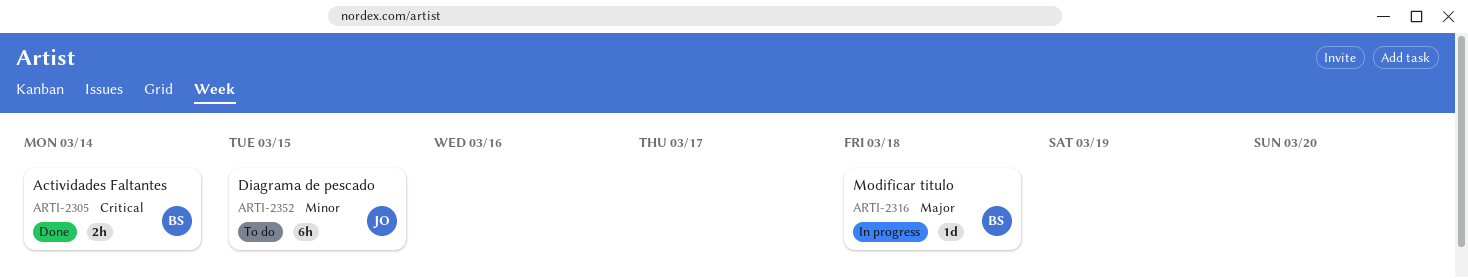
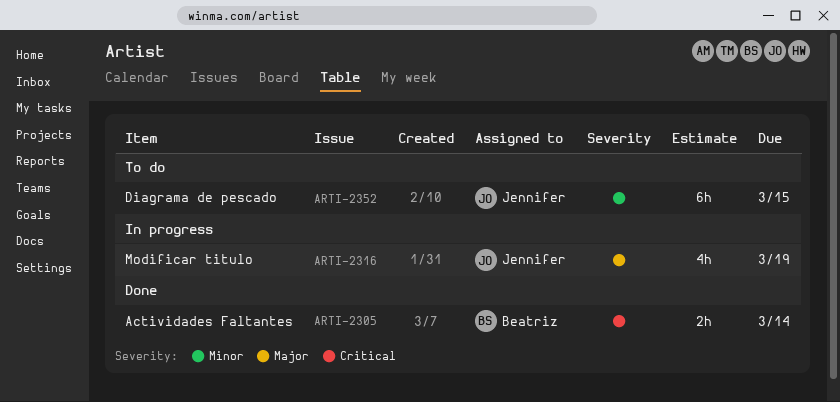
ARTI-2316, owner: Beatriz -> Jennifer
ARTI-2316, estimate: 1d -> 4h
ARTI-2316, due: Mar 18 -> Mar 19

